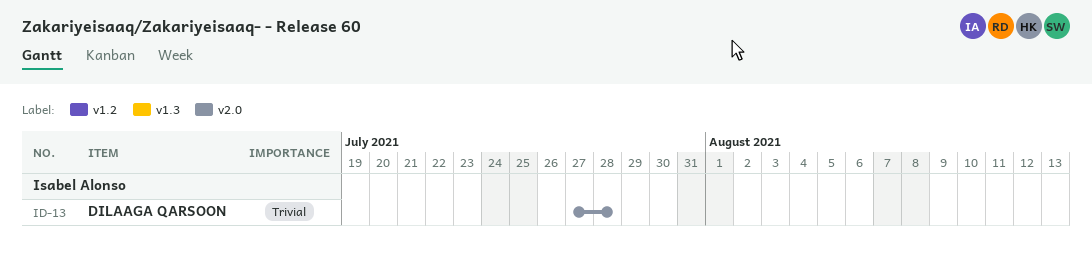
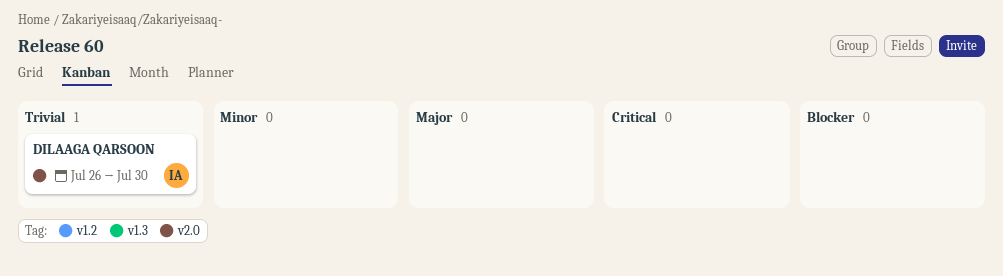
DILAAGA QARSOON, start: Jul 27 -> Jul 26
DILAAGA QARSOON, due: Jul 28 -> Jul 30

